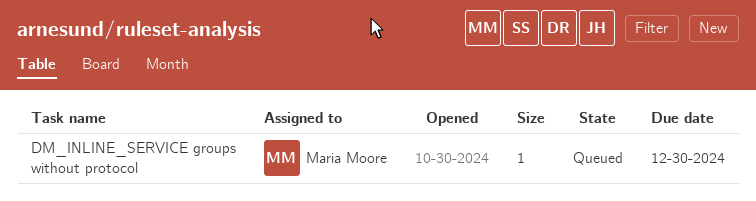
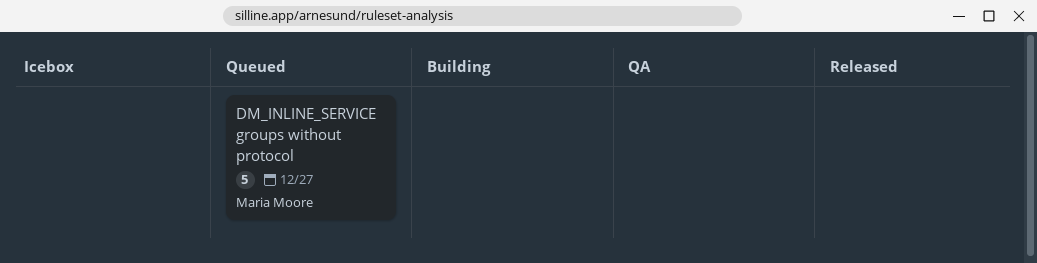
DM_INLINE_SERVICE groups without protocol, estimate: 1 -> 5
DM_INLINE_SERVICE groups without protocol, due: Dec 30 -> Dec 27

